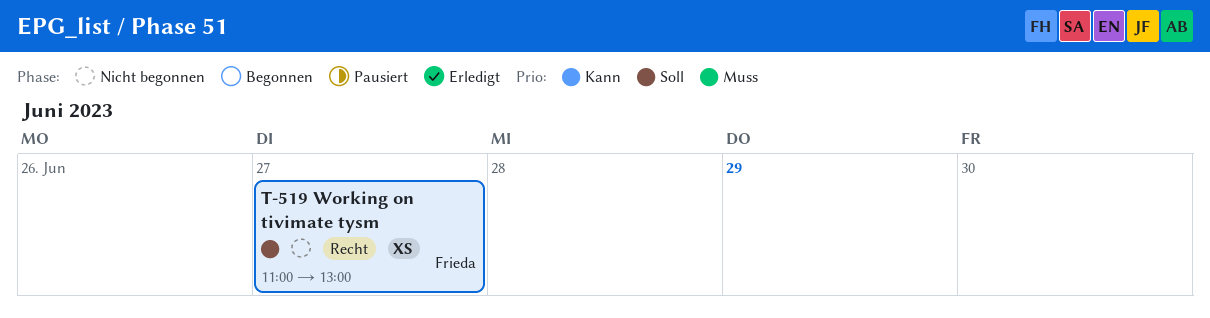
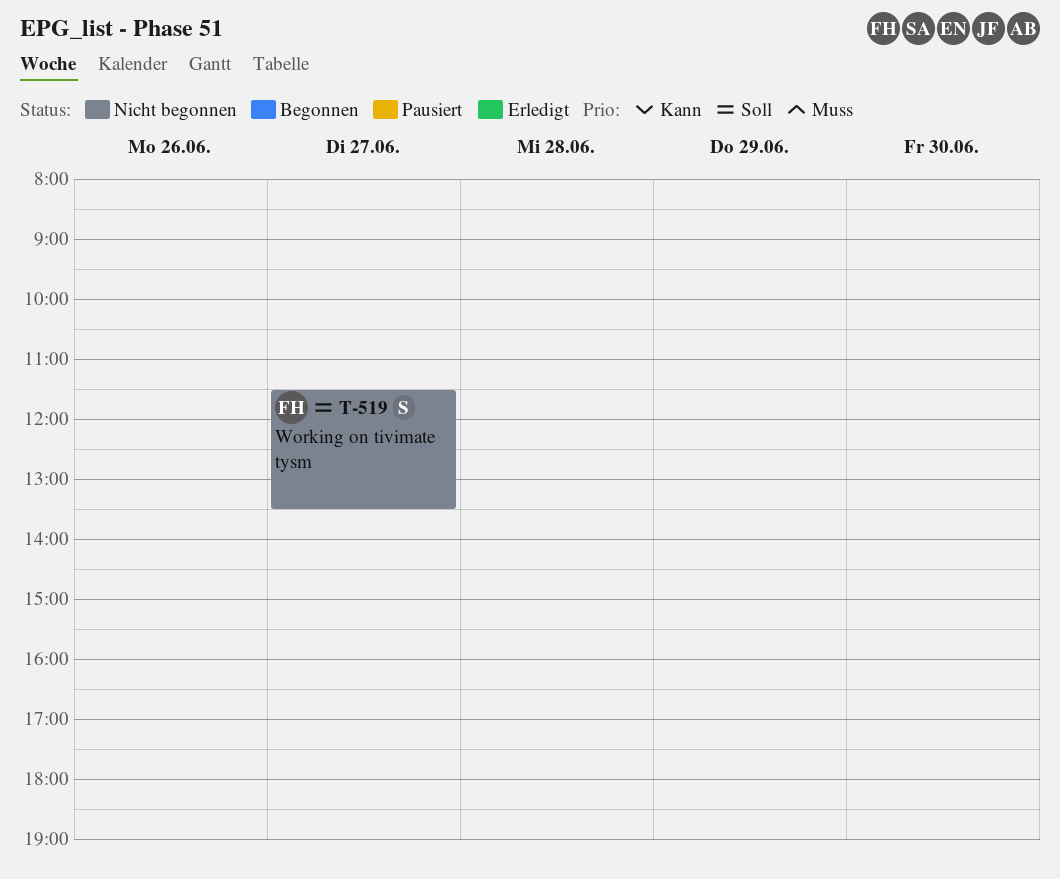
T-519, estimate: XS -> S
T-519, begins: 11:00 -> 11:30
T-519, ends: 13:00 -> 13:30

